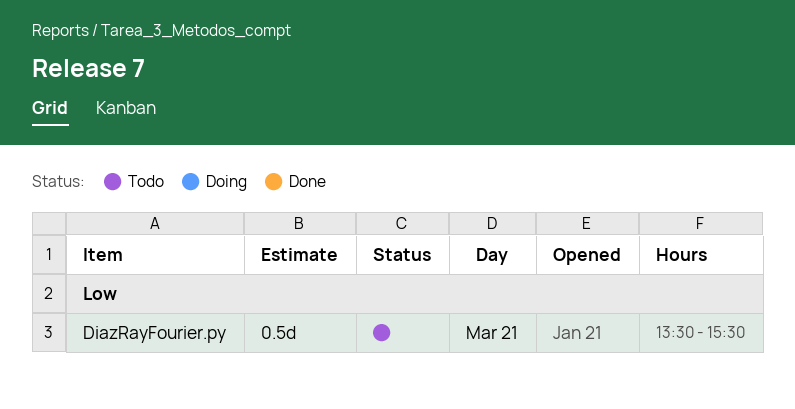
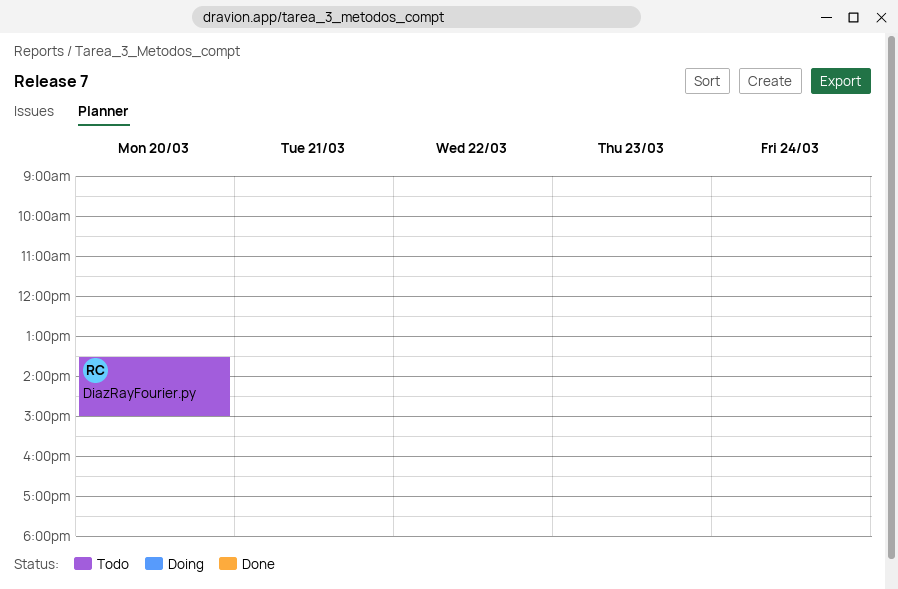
DiazRayFourier.py, day: Mar 21 -> Mar 20
DiazRayFourier.py, ends: 15:30 -> 15:00

